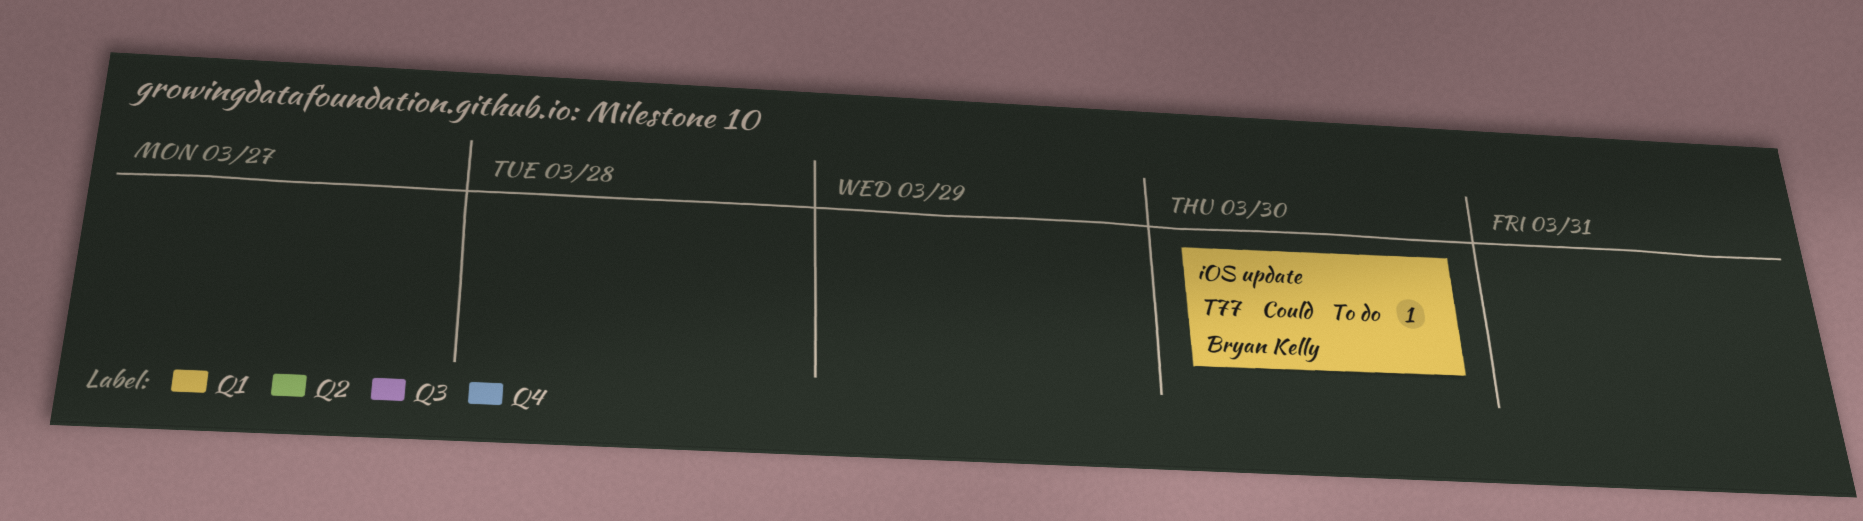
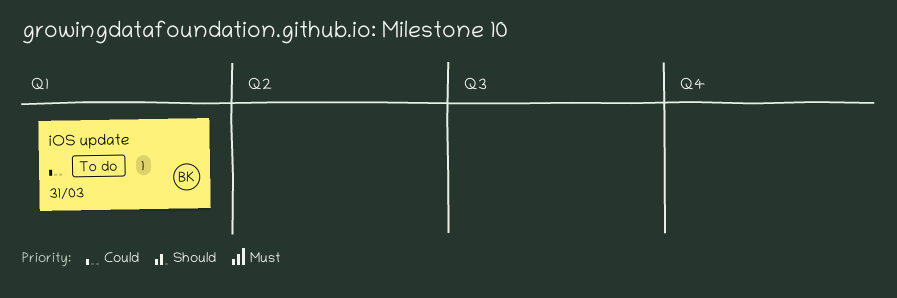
iOS update, due: Mar 30 -> Mar 31

